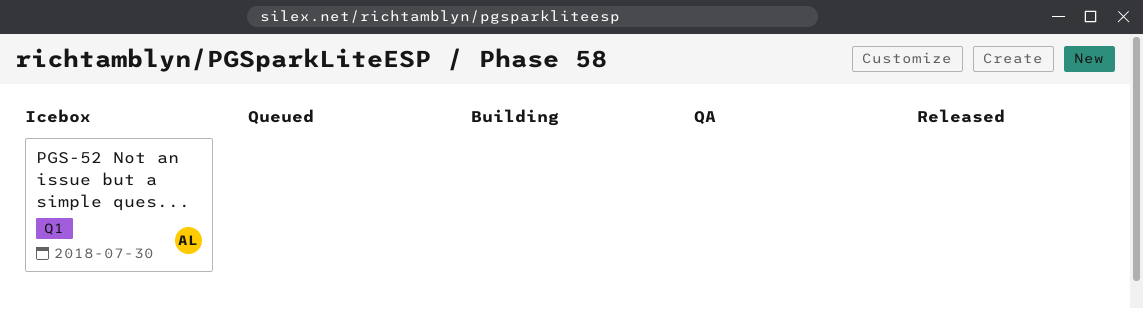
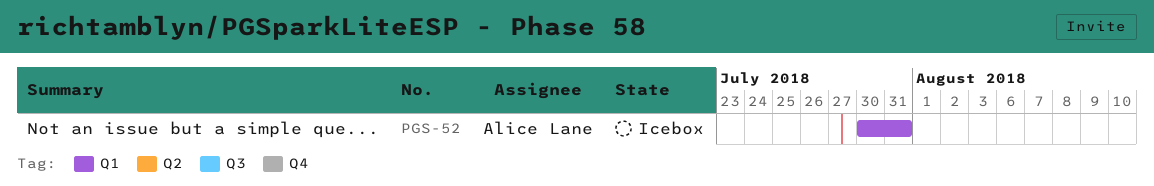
PGS-52, due: Jul 30 -> Jul 31

